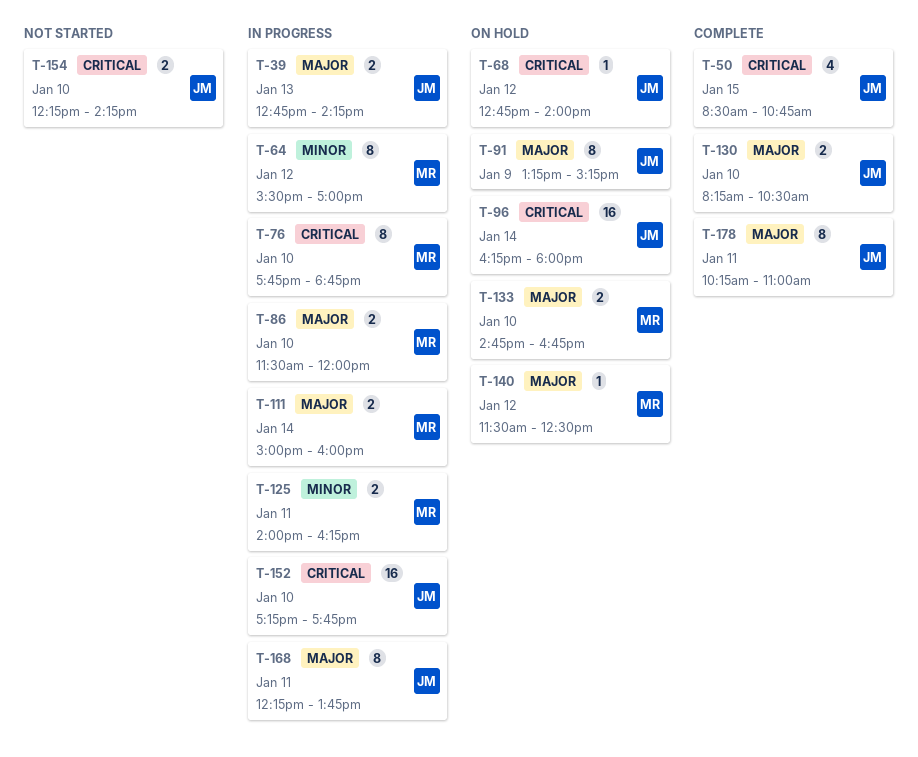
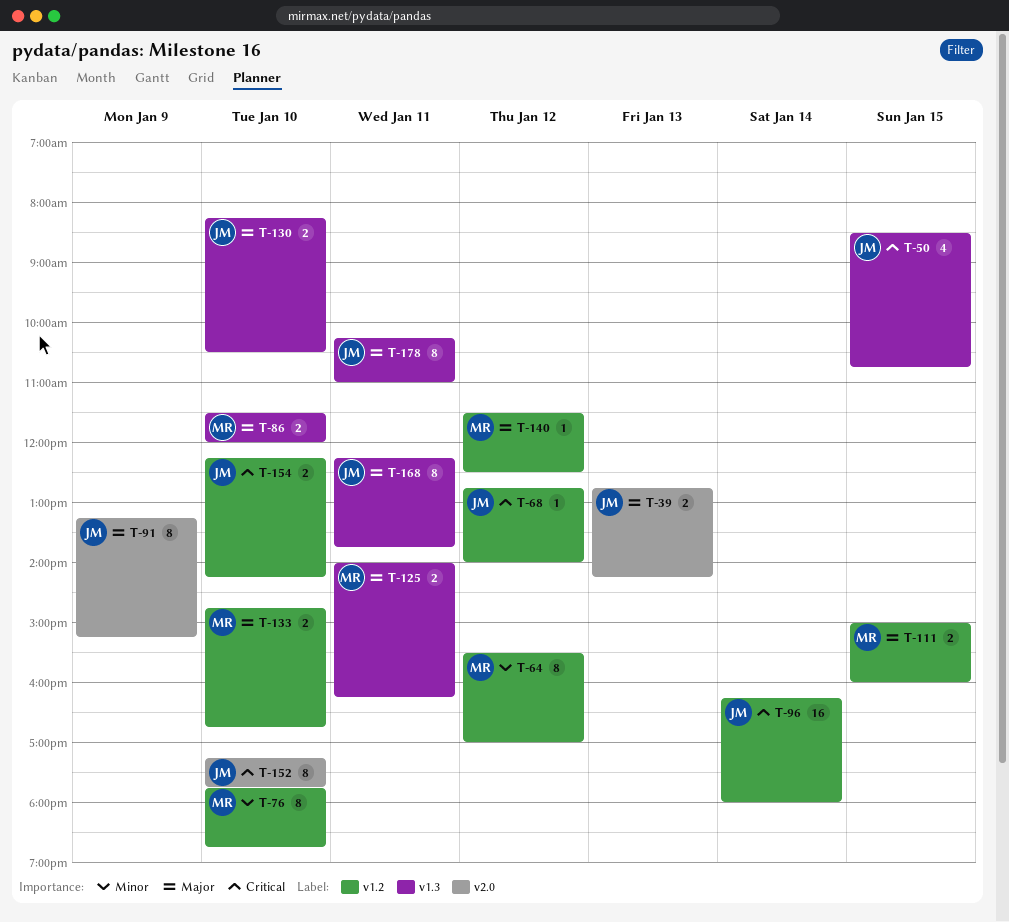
T-76, priority: Critical -> Minor
T-111, day: Jan 14 -> Jan 15
T-125, priority: Minor -> Major
T-152, estimate: 16 -> 8

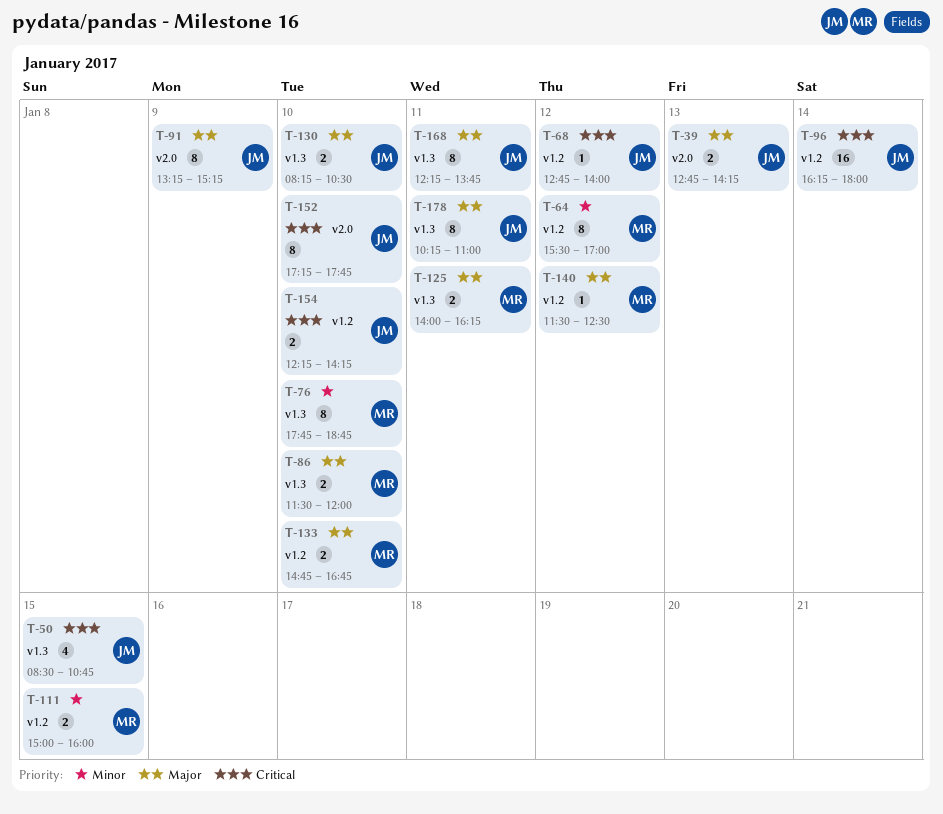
T-76, label: v1.2 -> v1.3
T-111, priority: Major -> Minor

